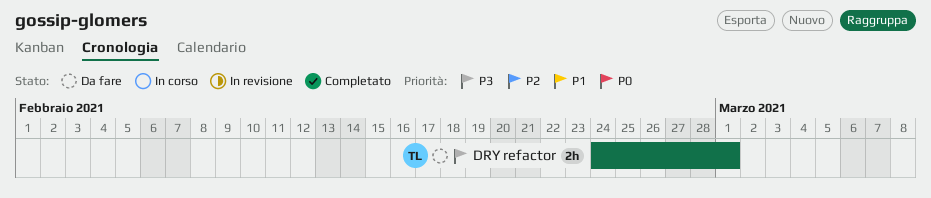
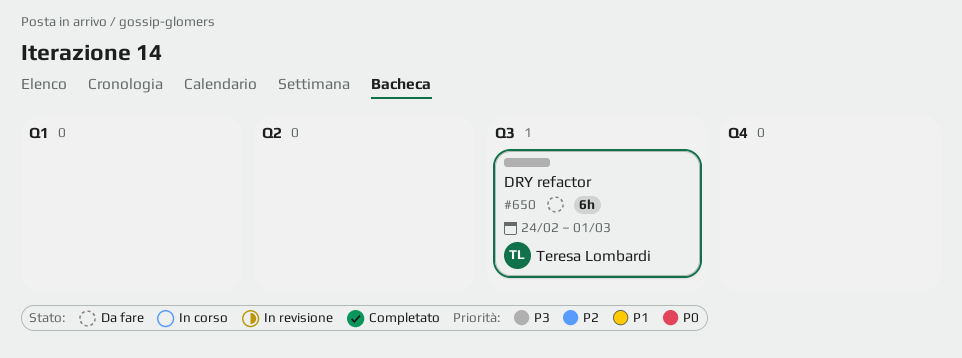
DRY refactor, estimate: 2h -> 6h

